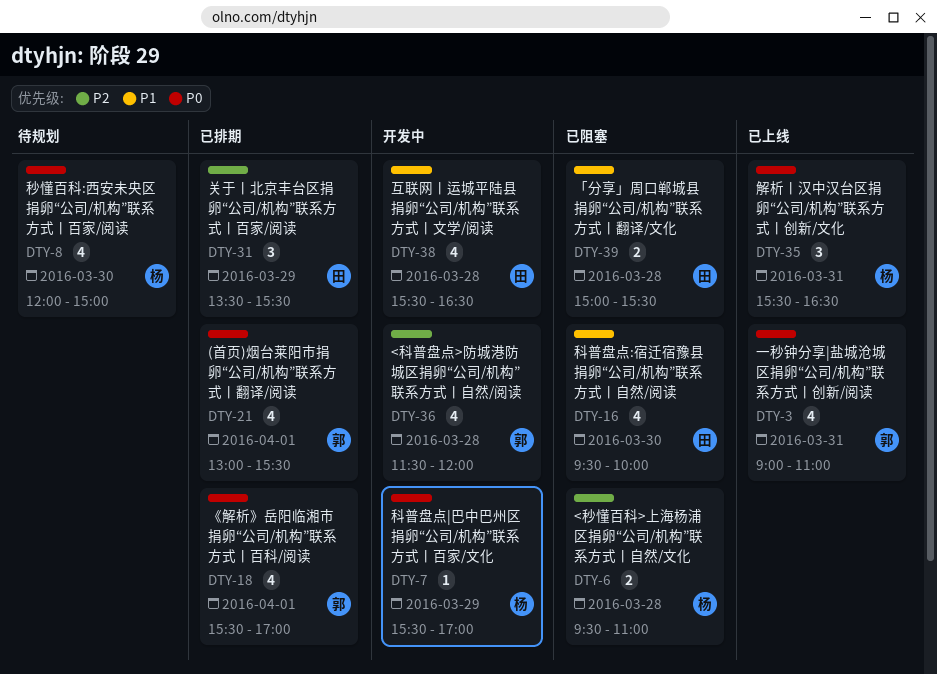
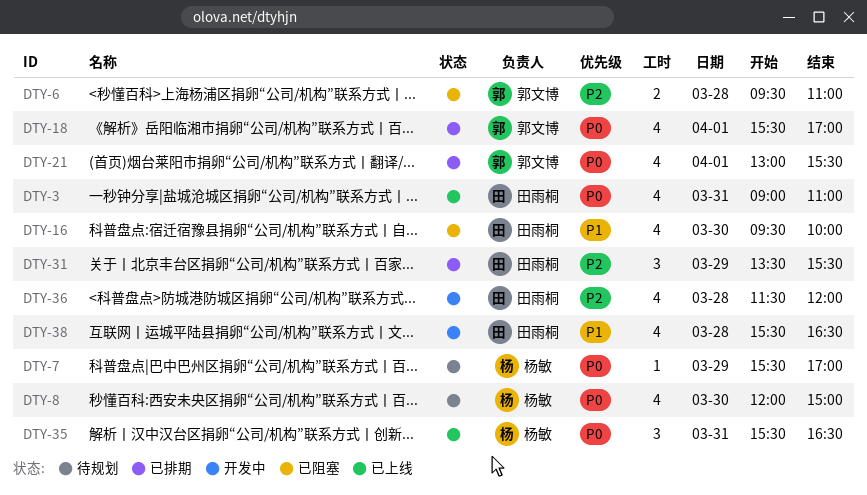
DTY-3, owner: 郭文博 -> 田雨桐
DTY-6, owner: 杨敏 -> 郭文博
DTY-7, status: 开发中 -> 待规划
DTY-36, owner: 郭文博 -> 田雨桐
DTY-39: present -> none

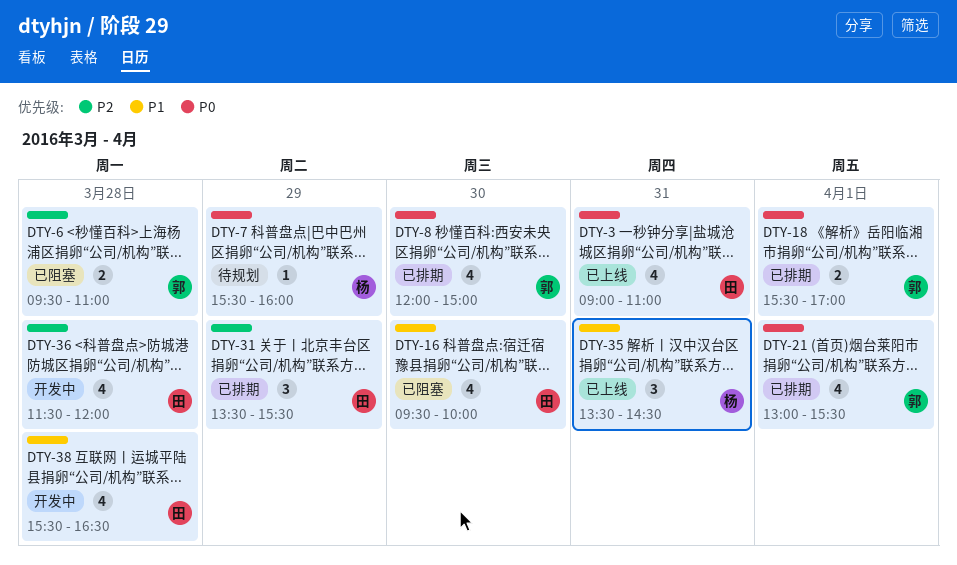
DTY-7, ends: 17:00 -> 16:00
DTY-8, status: 待规划 -> 已排期
DTY-8, owner: 杨敏 -> 郭文博
DTY-18, estimate: 4 -> 2
DTY-35, priority: P0 -> P1
DTY-35, begins: 15:30 -> 13:30
DTY-35, ends: 16:30 -> 14:30

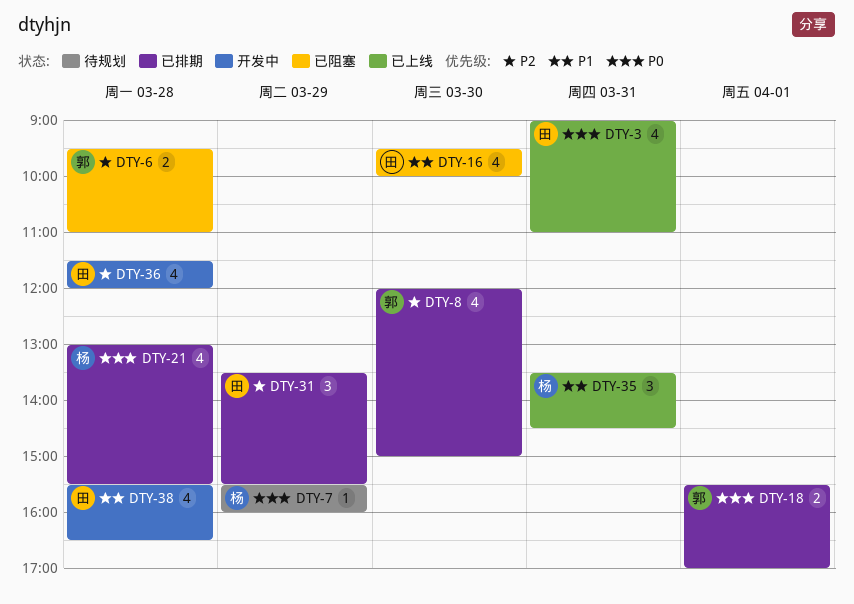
DTY-8, priority: P0 -> P2
DTY-21, owner: 郭 -> 杨
DTY-21, day: Apr 1 -> Mar 28

